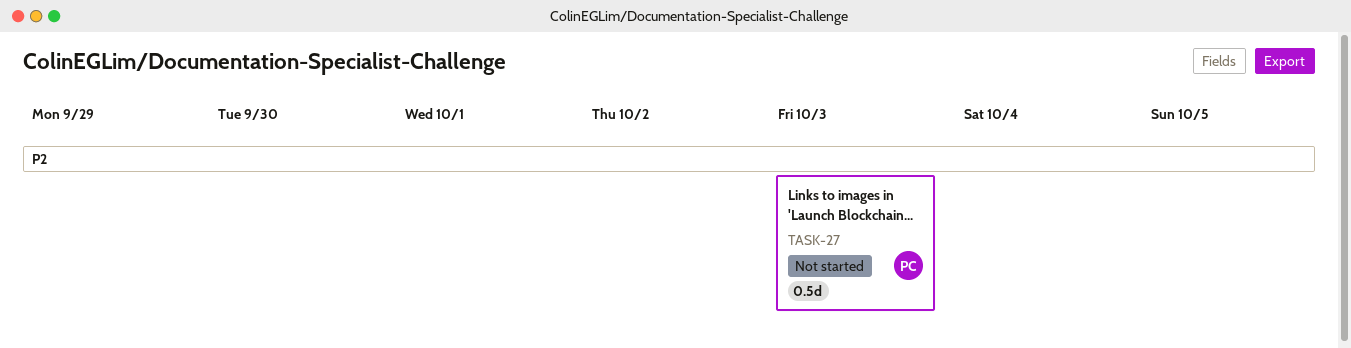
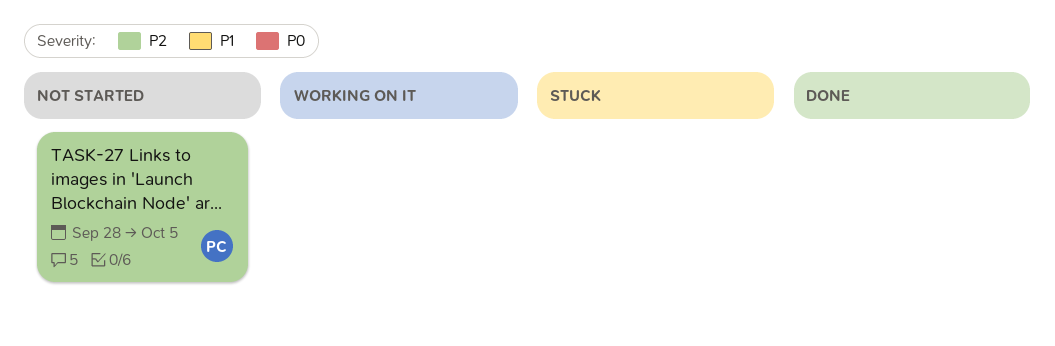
TASK-27, due: Oct 3 -> Oct 5

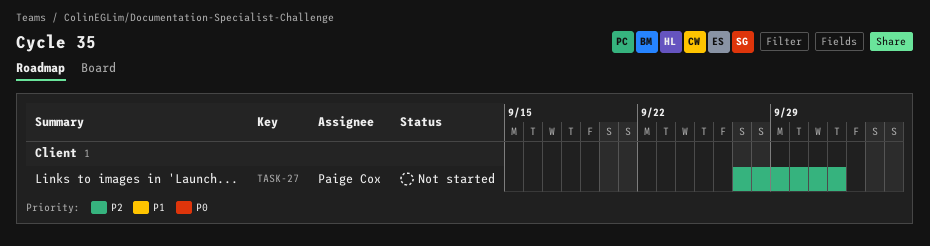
TASK-27, start: Sep 28 -> Sep 27
TASK-27, due: Oct 5 -> Oct 2

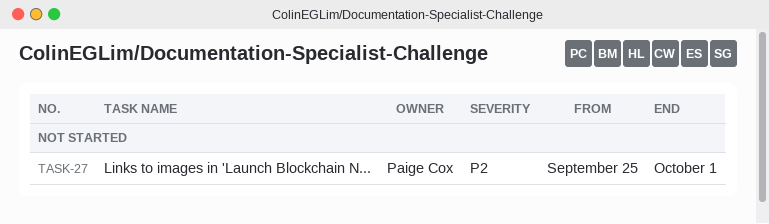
TASK-27, start: Sep 27 -> Sep 25
TASK-27, due: Oct 2 -> Oct 1

